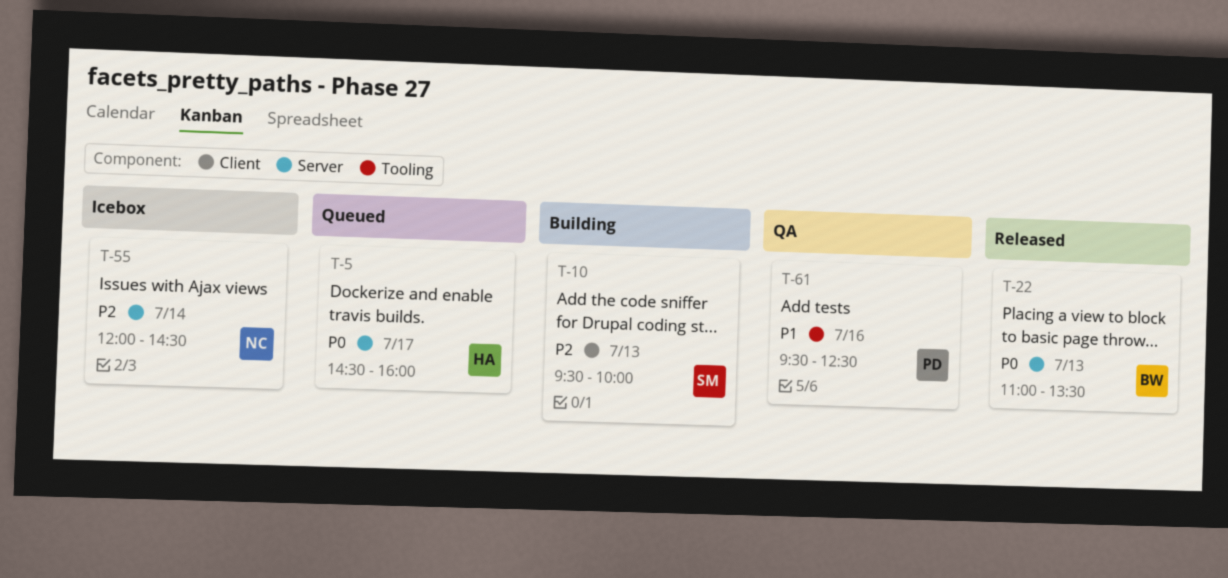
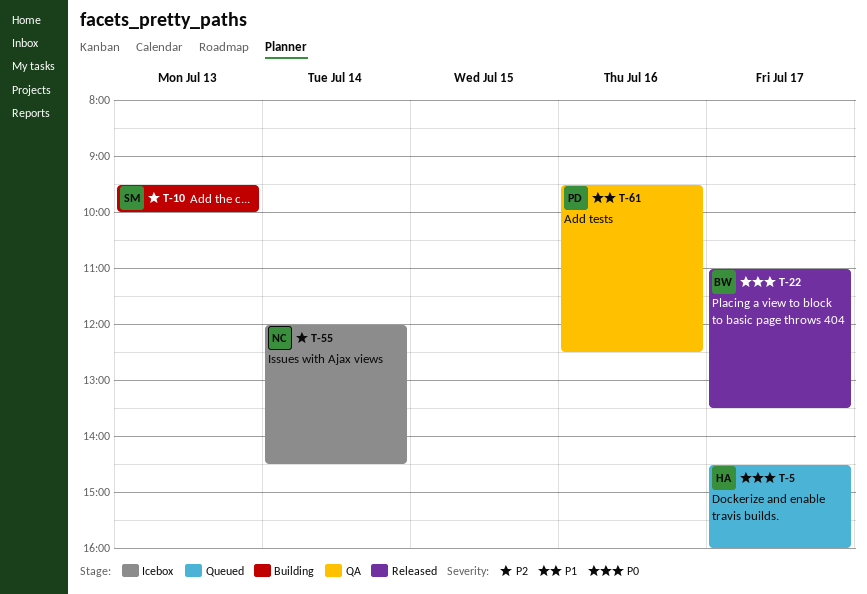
T-22, day: Jul 13 -> Jul 17

